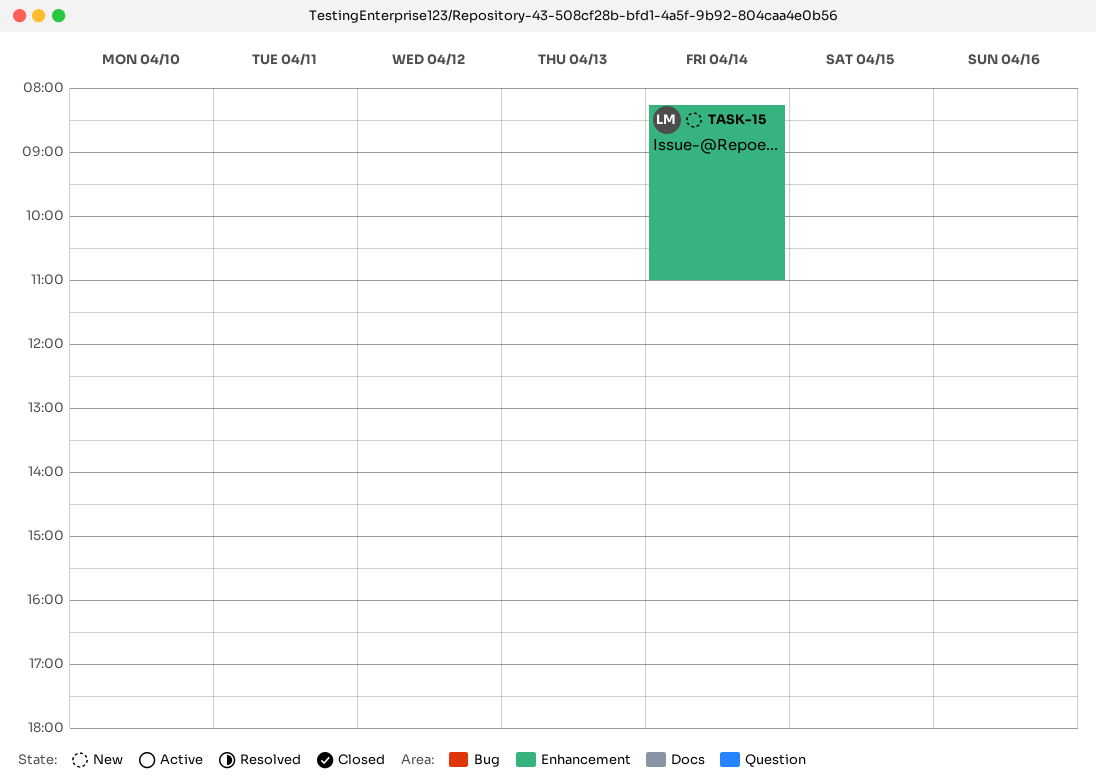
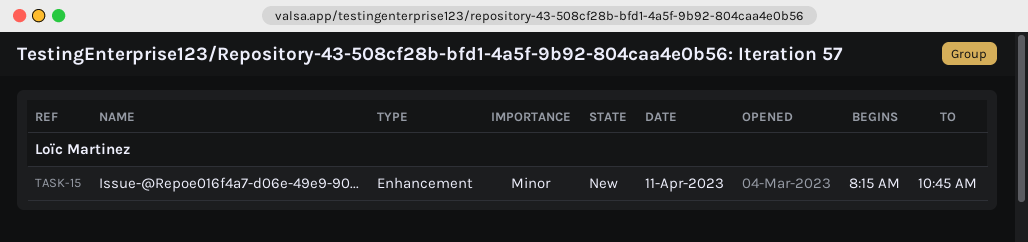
TASK-15, day: Apr 14 -> Apr 11
TASK-15, ends: 11:00 -> 10:45

